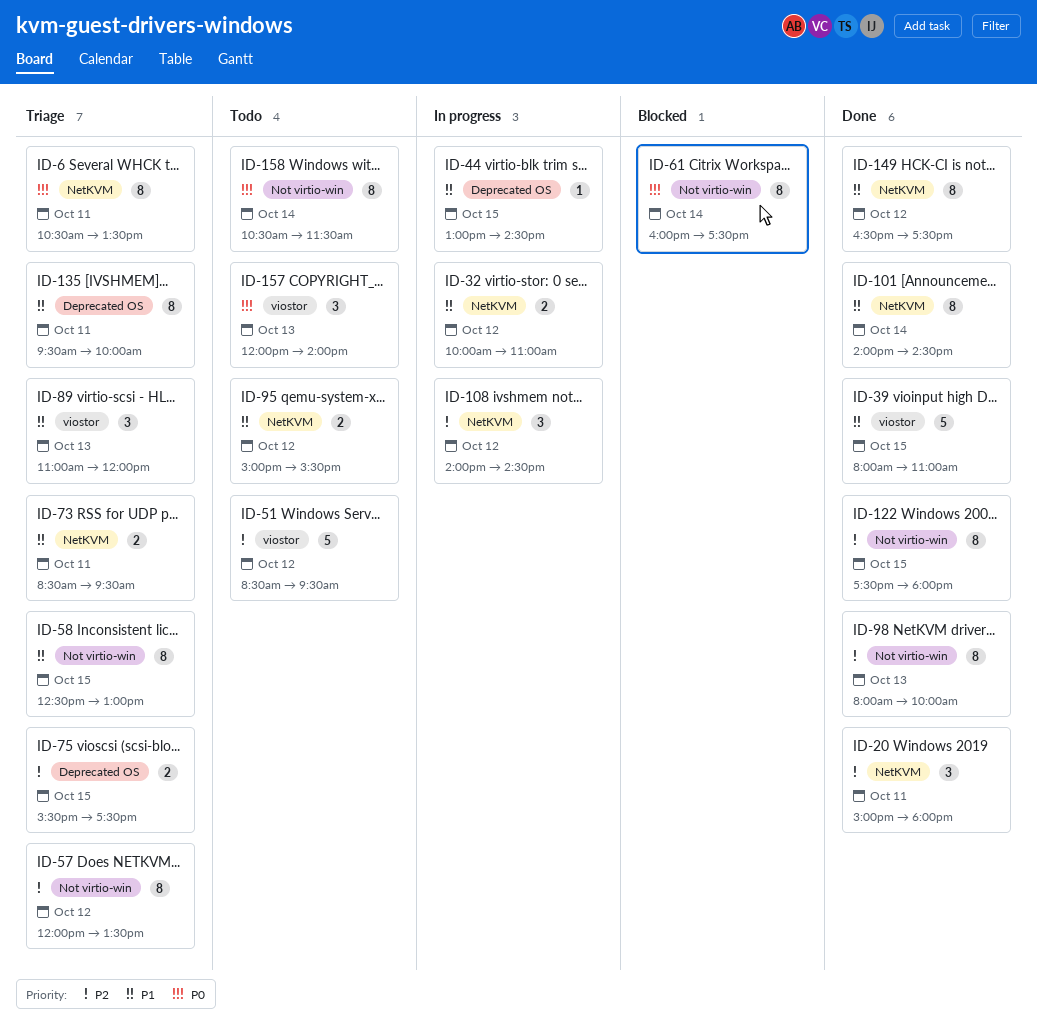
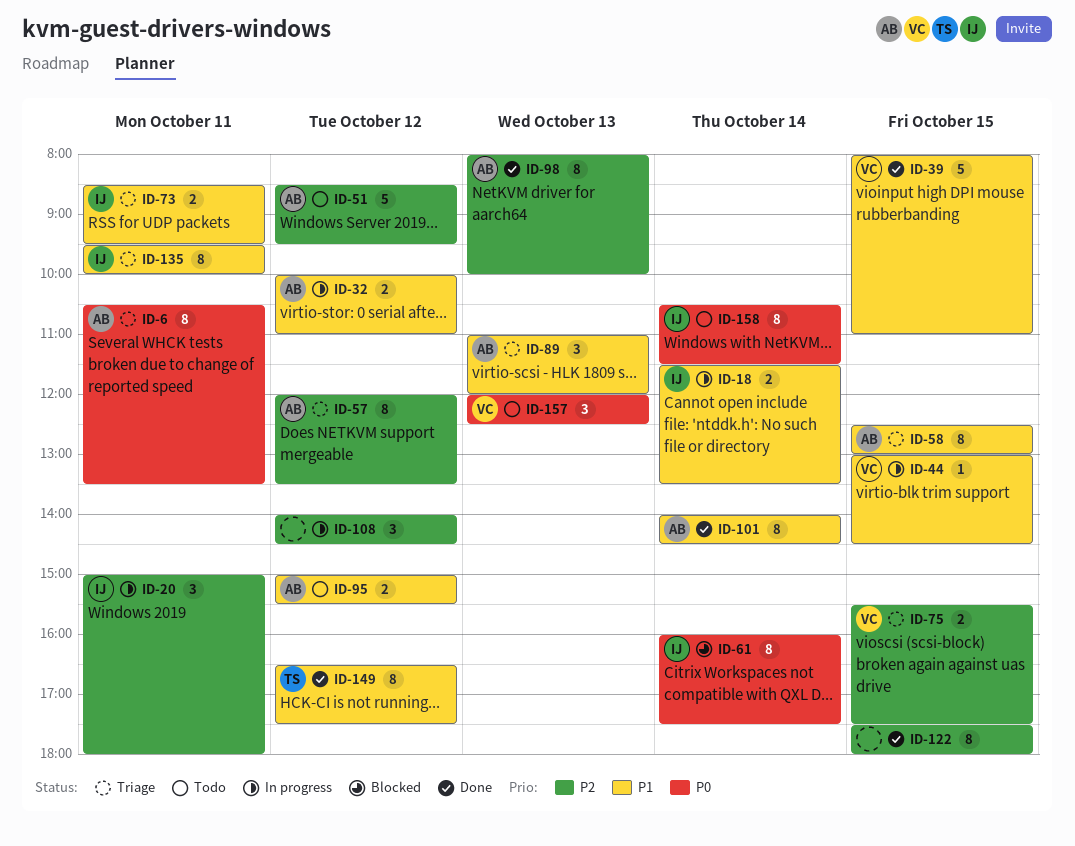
ID-18: none -> present
ID-20, status: Done -> In progress
ID-157, ends: 14:00 -> 12:30

